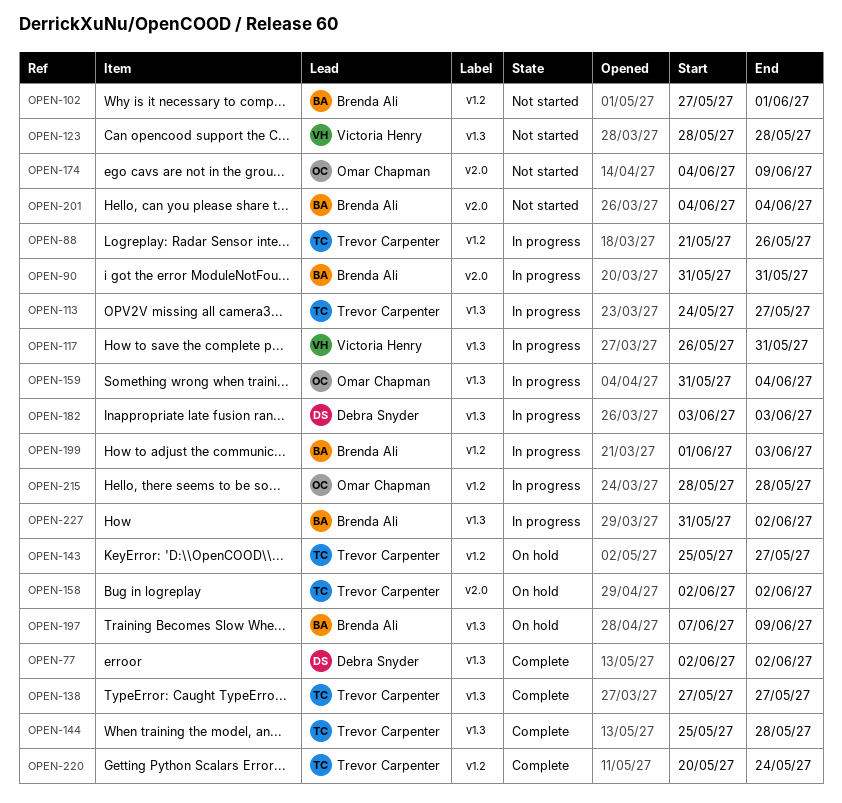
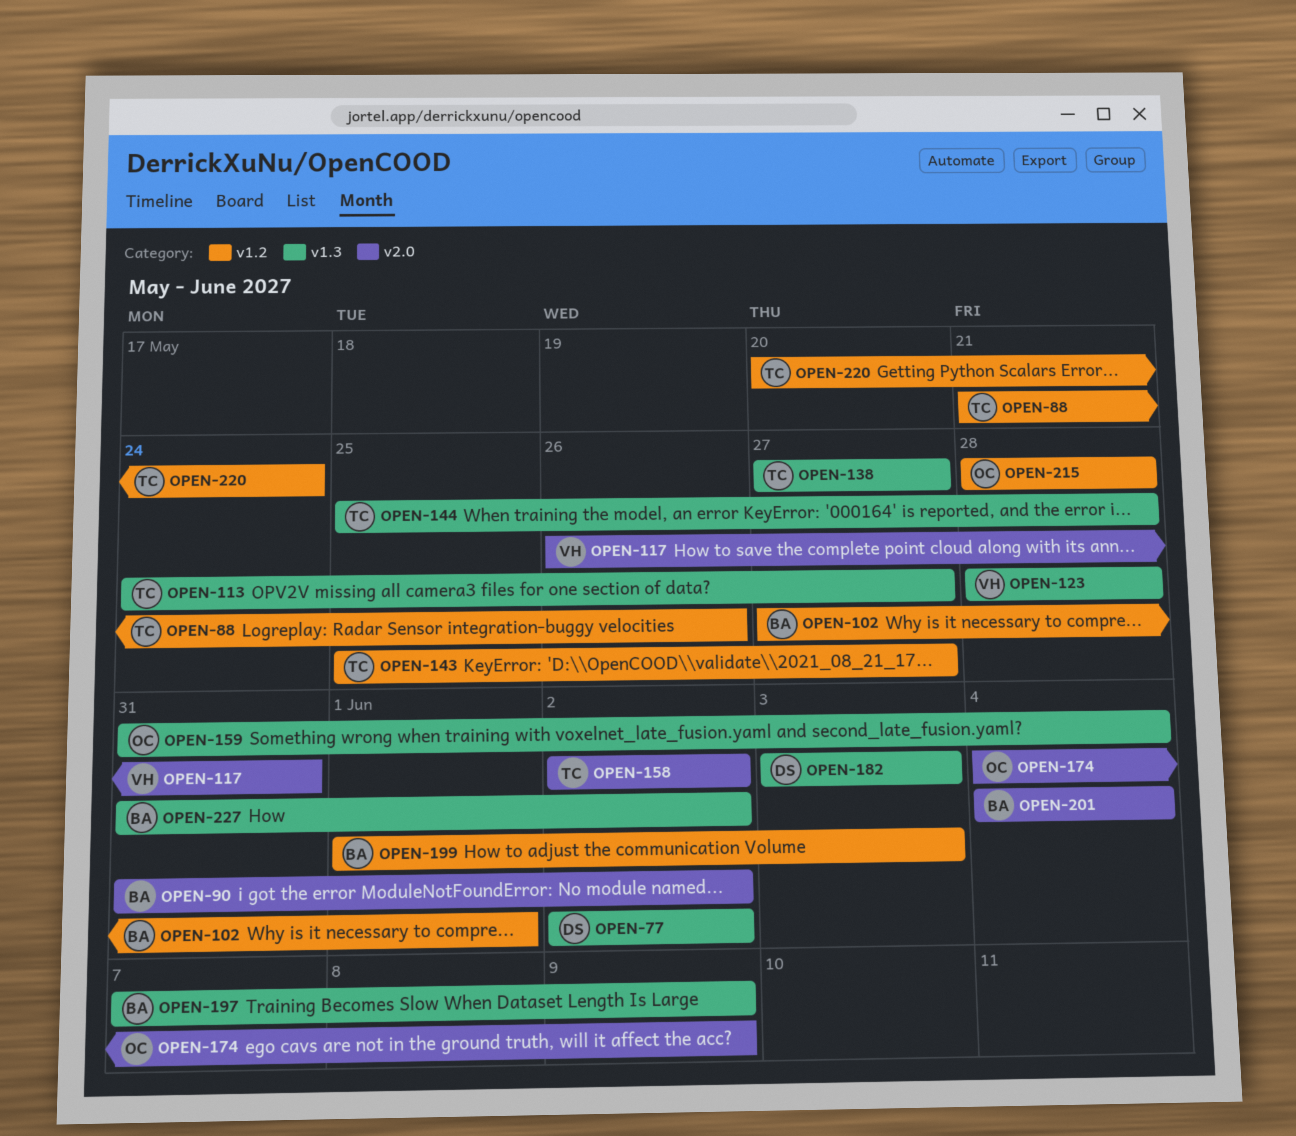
OPEN-90, due: May 31 -> Jun 2
OPEN-117, label: v1.3 -> v2.0

